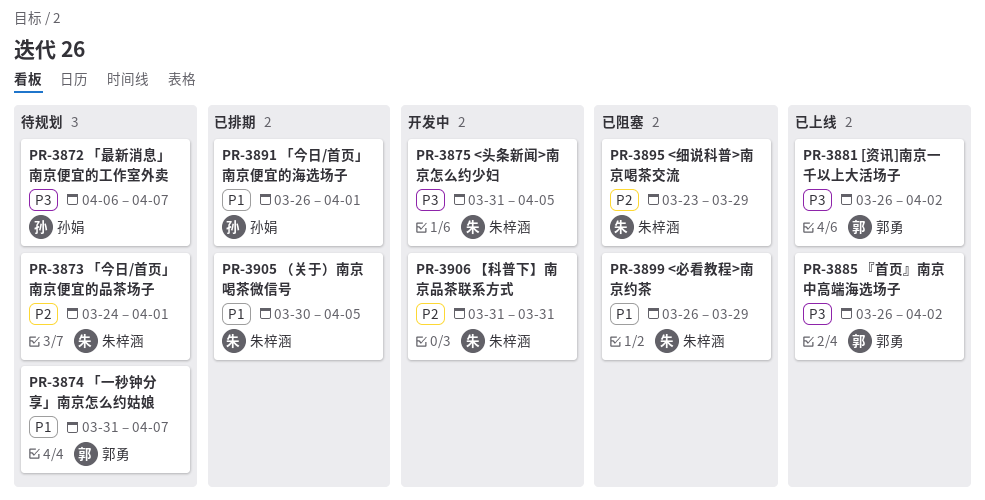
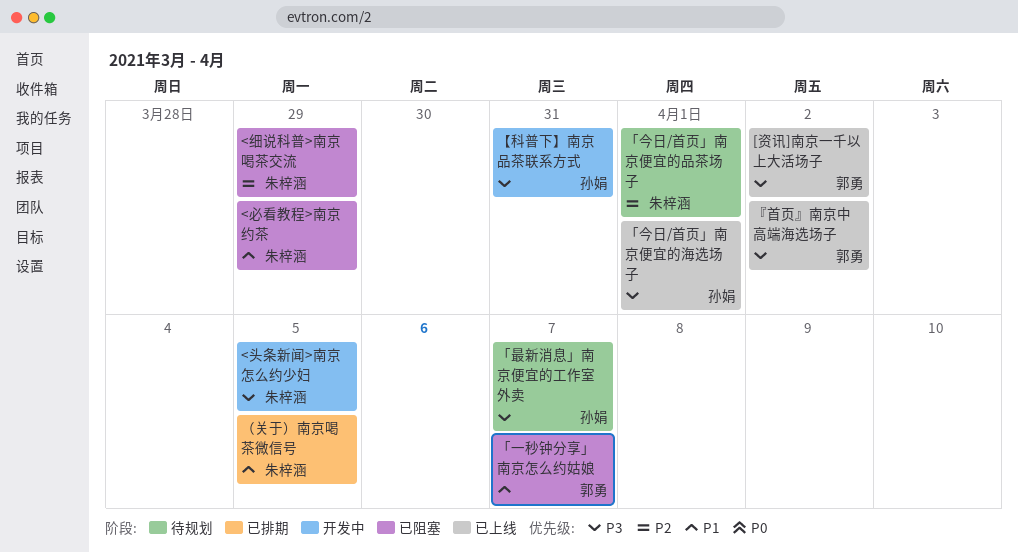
「一秒钟分享」南京怎么约姑娘, status: 待规划 -> 已阻塞
「今日/首页」南京便宜的海选场子, status: 已排期 -> 已上线
「今日/首页」南京便宜的海选场子, priority: P1 -> P3
【科普下】南京品茶联系方式, owner: 朱梓涵 -> 孙娟
【科普下】南京品茶联系方式, priority: P2 -> P3

